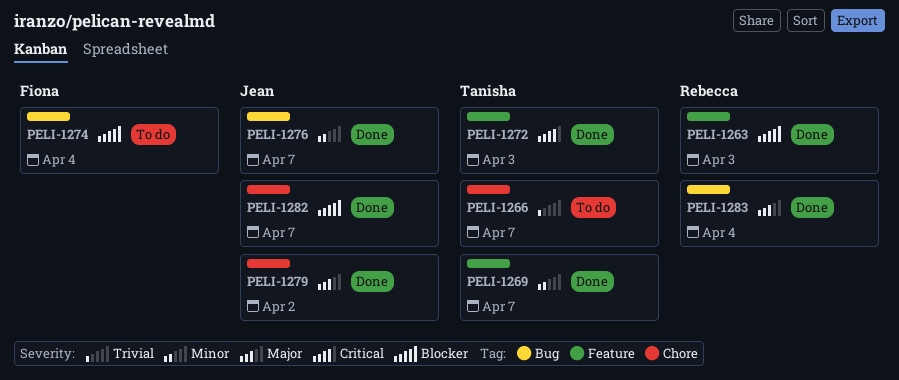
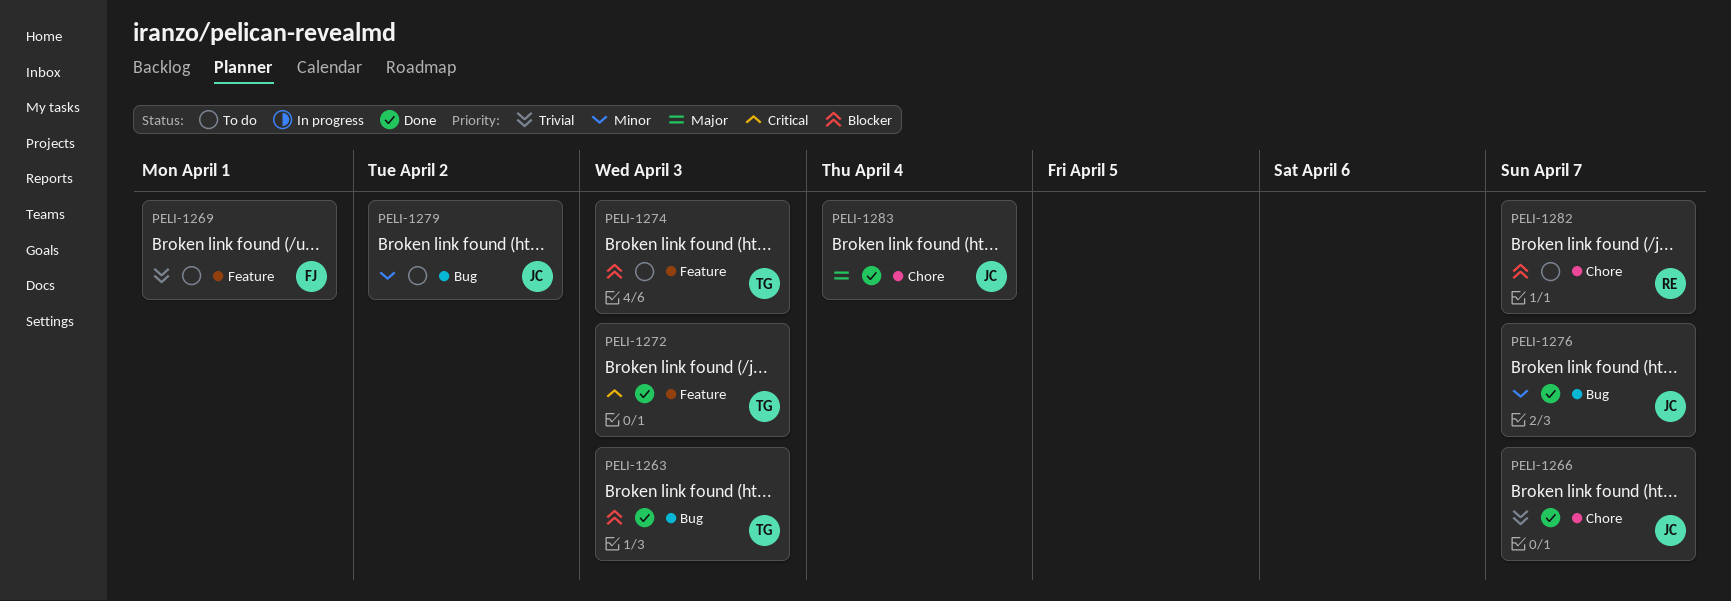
PELI-1263, owner: Rebecca -> Tanisha
PELI-1263, label: Feature -> Bug
PELI-1266, status: To do -> Done
PELI-1266, owner: Tanisha -> Jean
PELI-1269, status: Done -> To do
PELI-1269, owner: Tanisha -> Fiona
PELI-1269, priority: Minor -> Trivial
PELI-1269, due: Apr 7 -> Apr 1
PELI-1274, owner: Fiona -> Tanisha
PELI-1274, label: Bug -> Feature
PELI-1274, due: Apr 4 -> Apr 3
PELI-1279, status: Done -> To do
PELI-1279, priority: Major -> Minor
PELI-1279, label: Chore -> Bug
PELI-1282, status: Done -> To do
PELI-1282, owner: Jean -> Rebecca
PELI-1283, owner: Rebecca -> Jean
PELI-1283, label: Bug -> Chore

